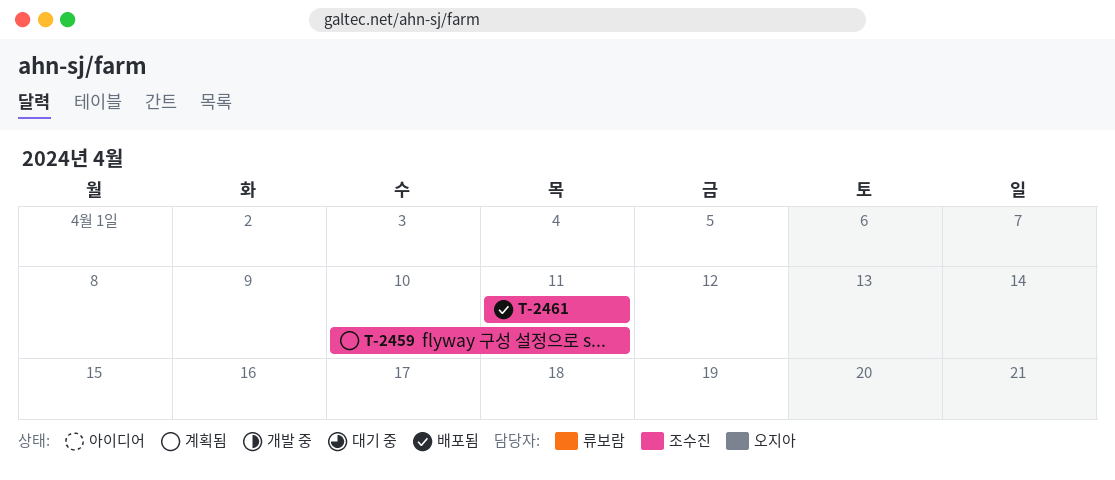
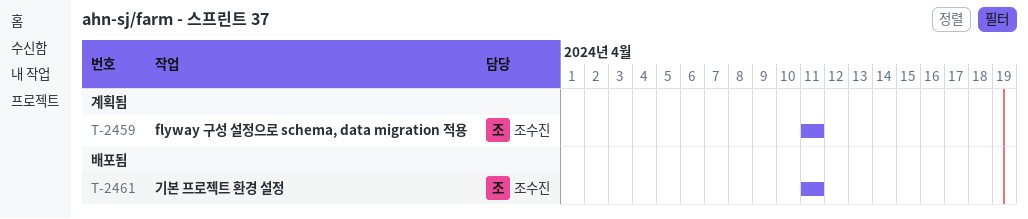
T-2459, start: Apr 10 -> Apr 11

